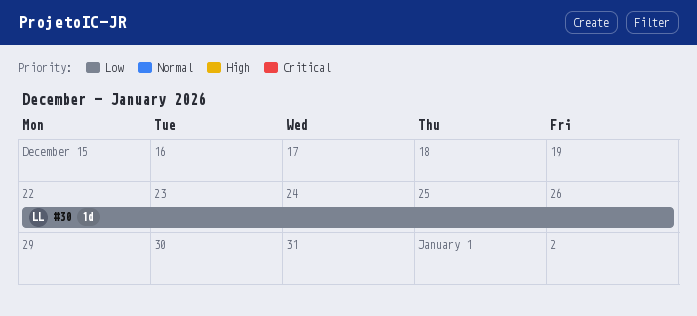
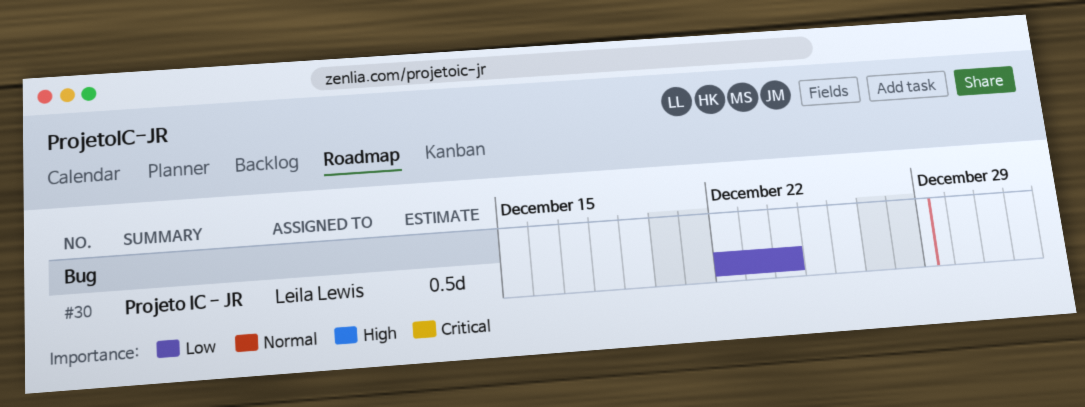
#30, estimate: 1d -> 0.5d
#30, due: Dec 26 -> Dec 24

